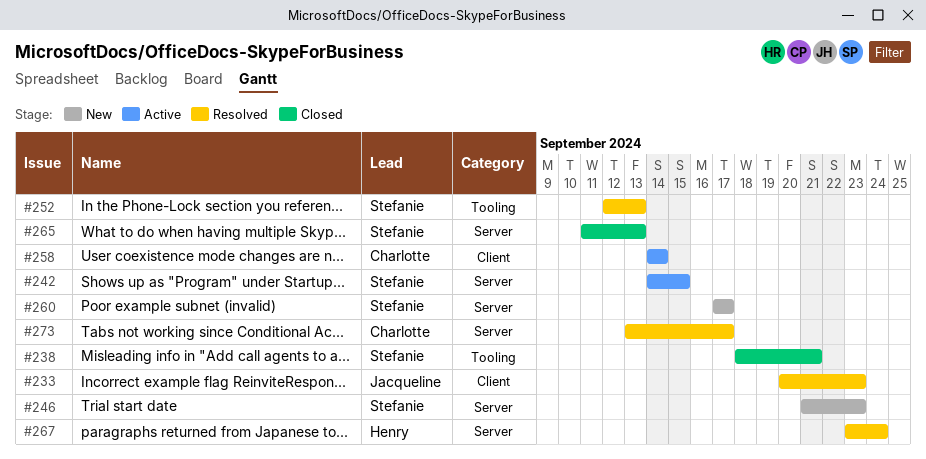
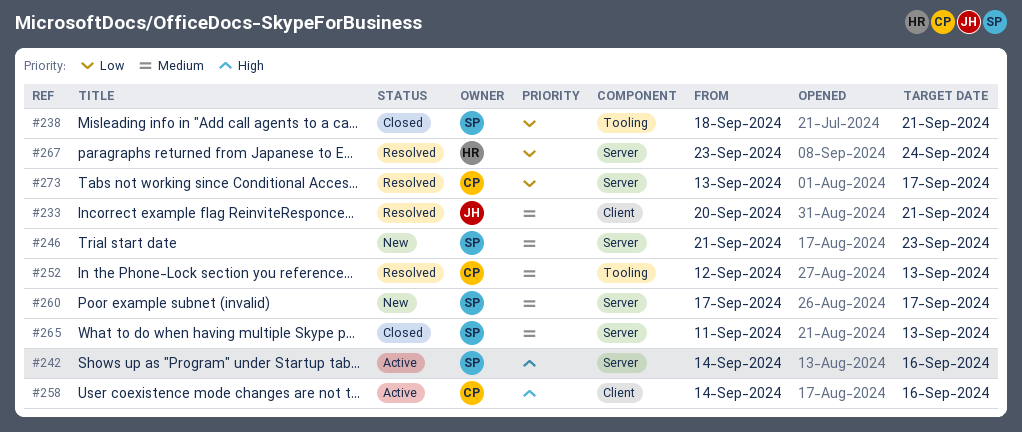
#233, due: Sep 23 -> Sep 21
#242, due: Sep 15 -> Sep 16
#252, owner: Stefanie -> Charlotte
#258, due: Sep 14 -> Sep 16

